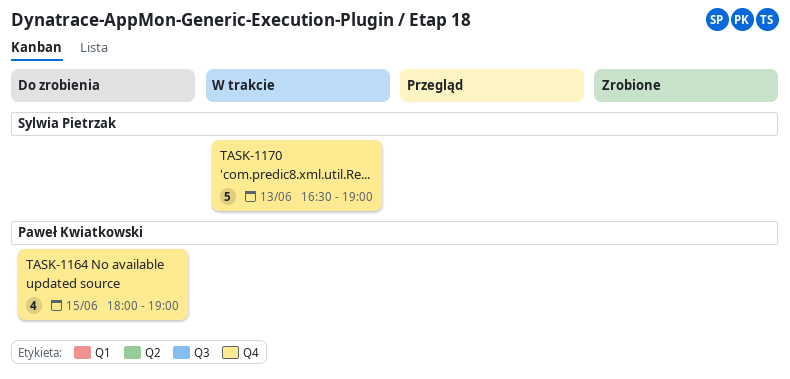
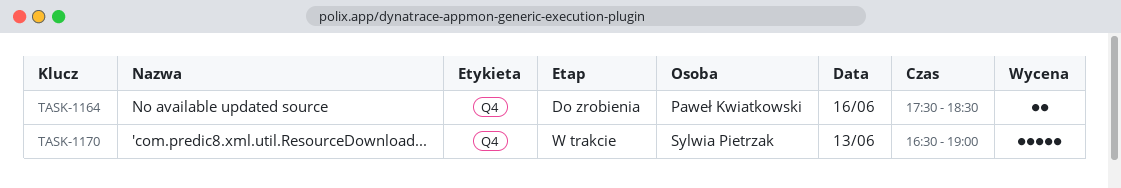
TASK-1164, estimate: 4 -> 2
TASK-1164, day: Jun 15 -> Jun 16
TASK-1164, begins: 18:00 -> 17:30
TASK-1164, ends: 19:00 -> 18:30

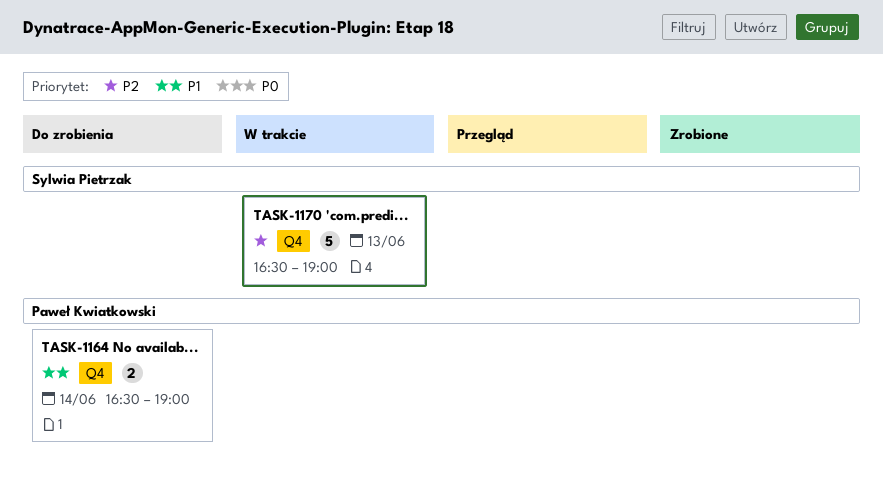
TASK-1164, day: Jun 16 -> Jun 14
TASK-1164, begins: 17:30 -> 16:30
TASK-1164, ends: 18:30 -> 19:00

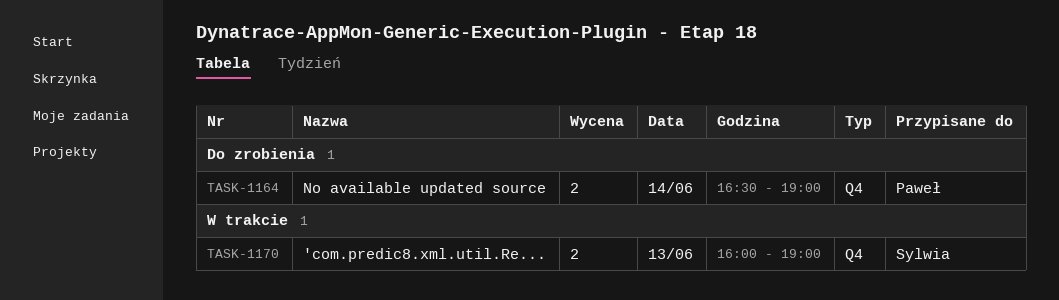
TASK-1170, estimate: 5 -> 2
TASK-1170, begins: 16:30 -> 16:00

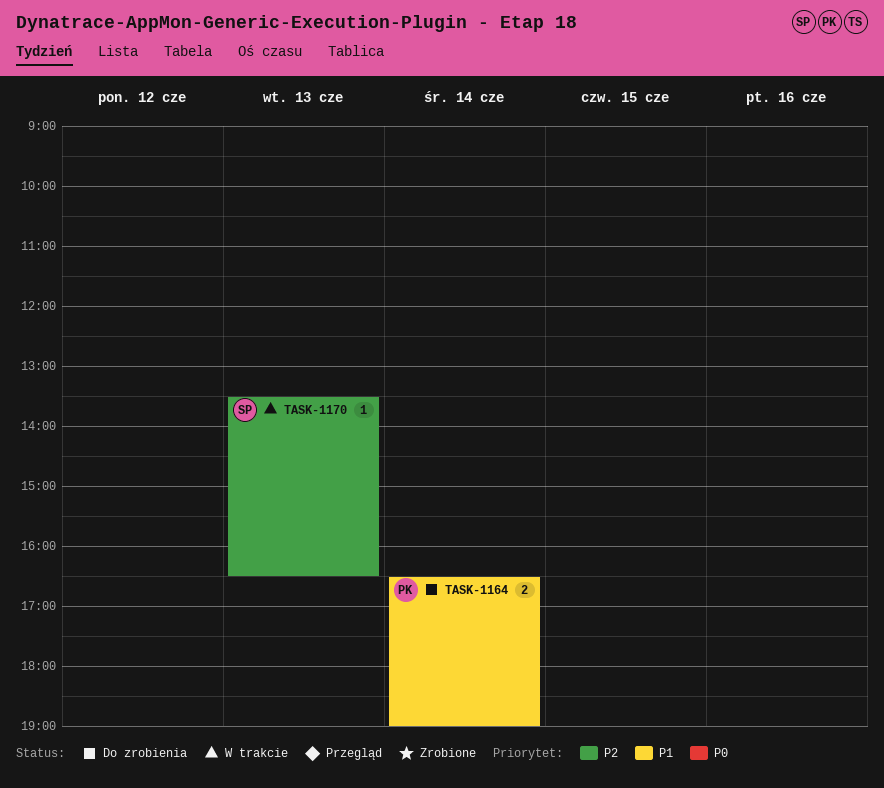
TASK-1170, estimate: 2 -> 1
TASK-1170, begins: 16:00 -> 13:30
TASK-1170, ends: 19:00 -> 16:30

